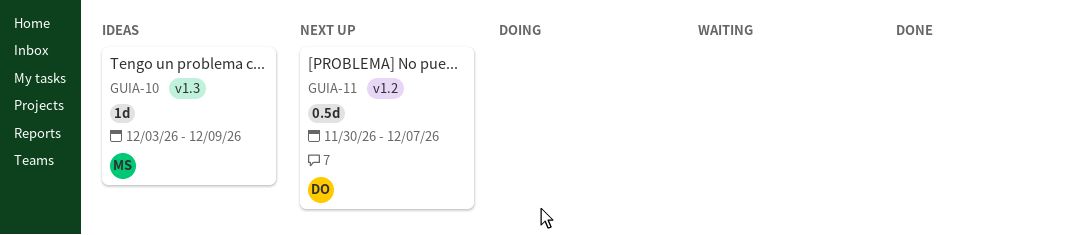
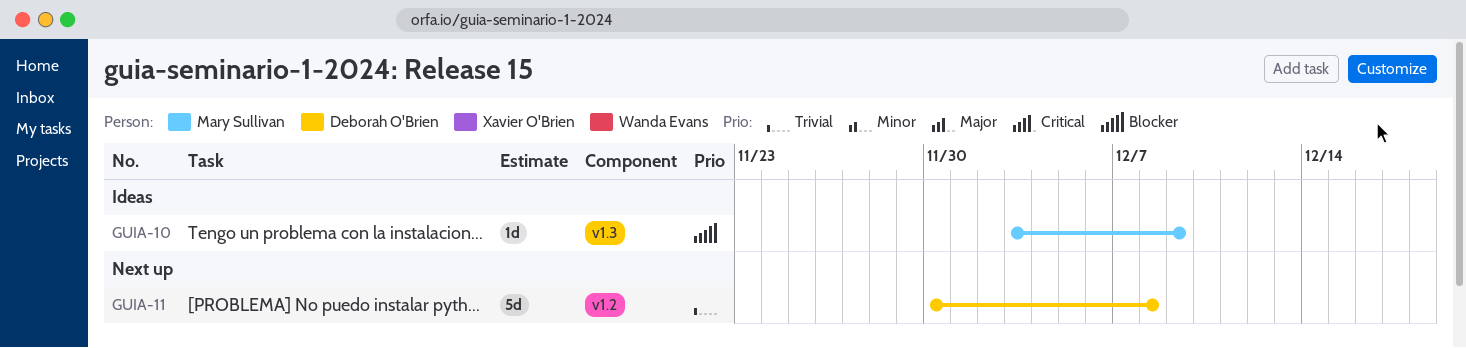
GUIA-11, estimate: 0.5d -> 5d
GUIA-11, due: Dec 7 -> Dec 8

